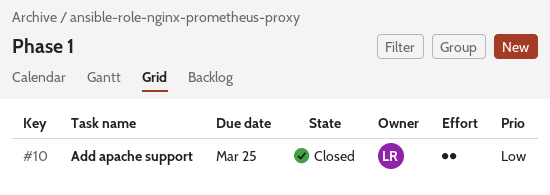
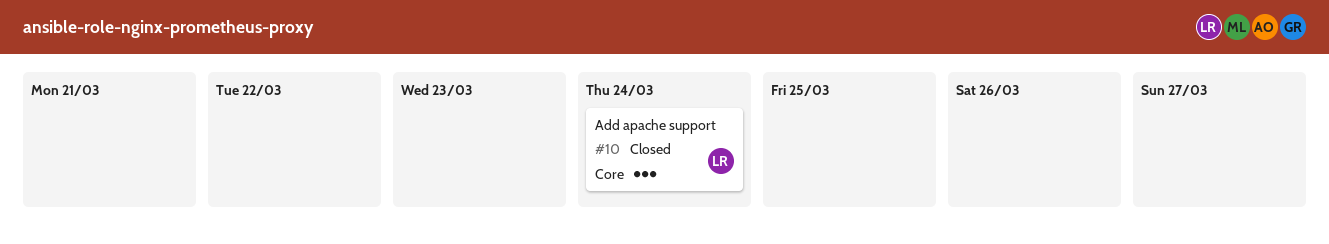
#10, estimate: 2 -> 3
#10, due: Mar 25 -> Mar 24

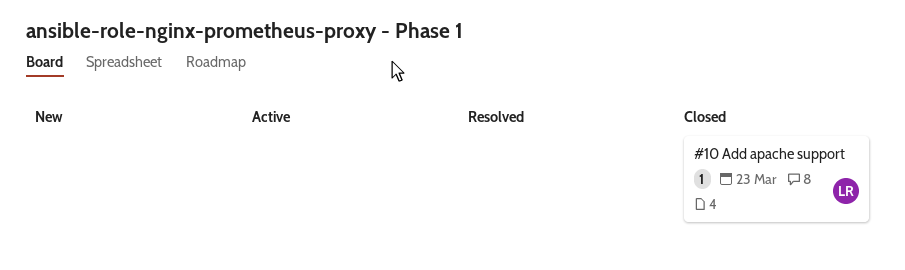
#10, estimate: 3 -> 1
#10, due: Mar 24 -> Mar 23

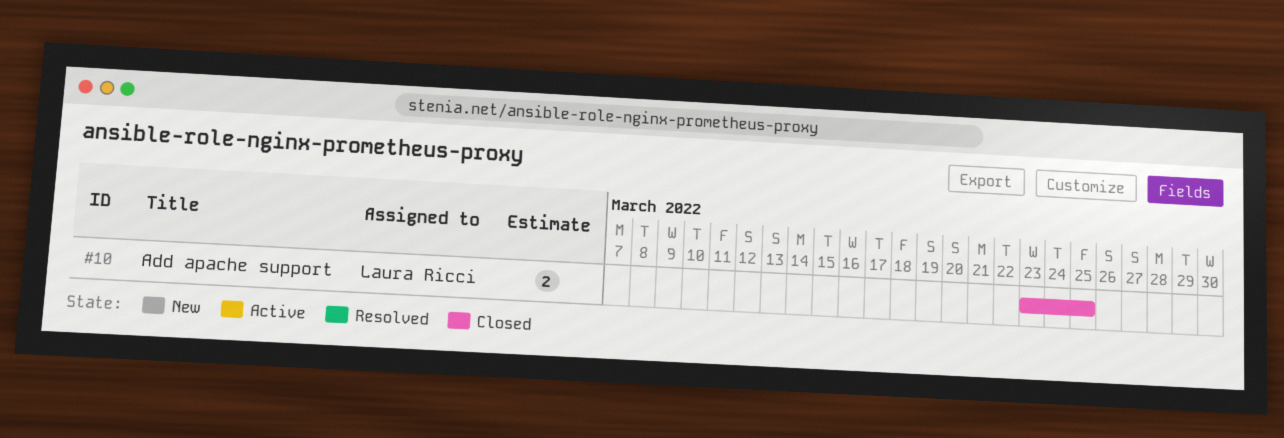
#10, estimate: 1 -> 2
#10, due: Mar 23 -> Mar 25

